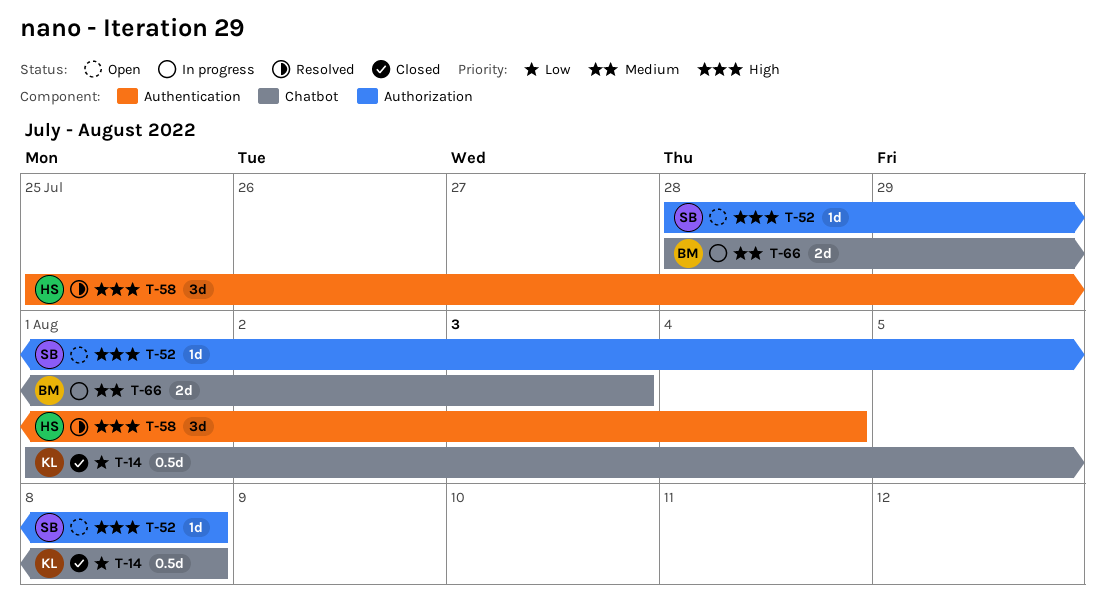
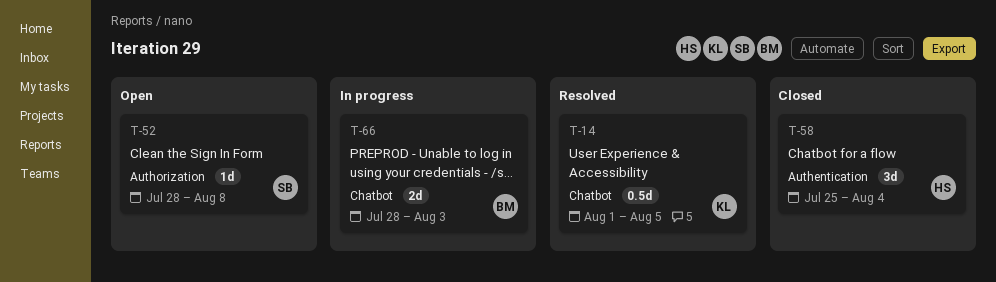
T-14, status: Closed -> Resolved
T-14, due: Aug 8 -> Aug 5
T-58, status: Resolved -> Closed

